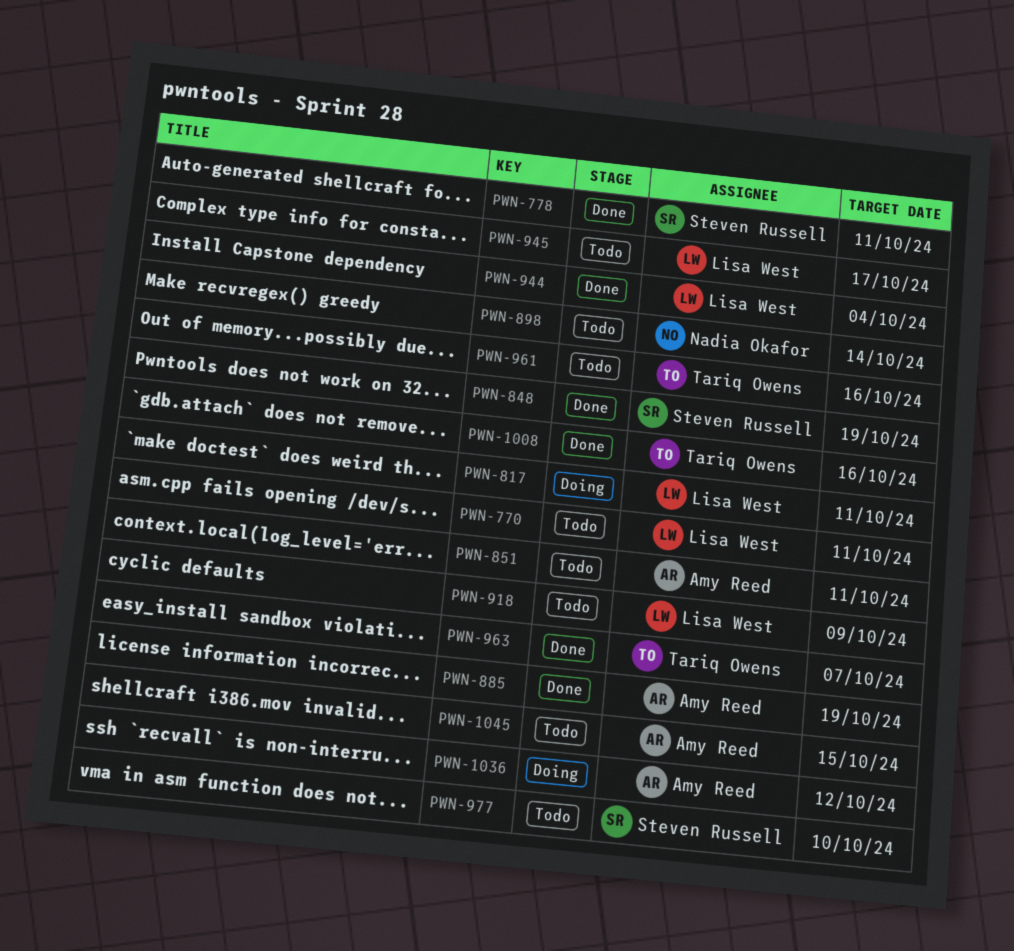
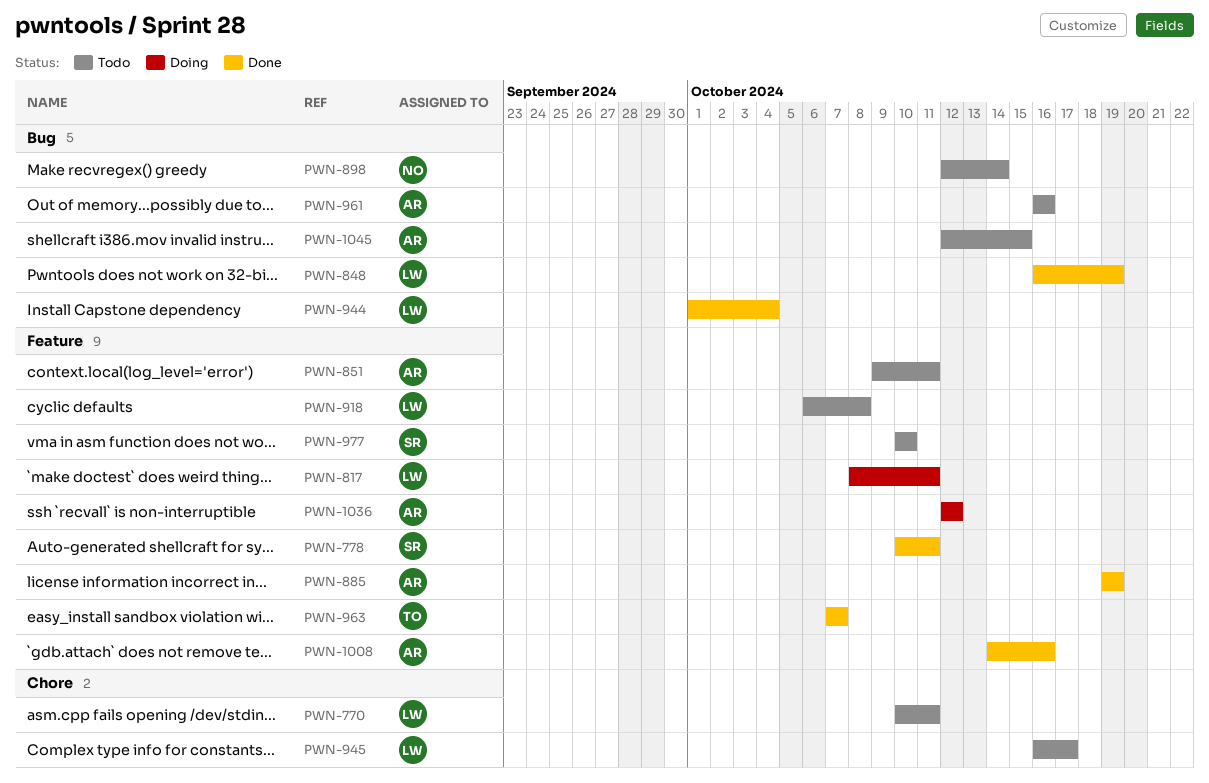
PWN-848, owner: Steven Russell -> Lisa West
PWN-918, due: Oct 9 -> Oct 8
PWN-961, owner: Tariq Owens -> Amy Reed
PWN-1008, owner: Tariq Owens -> Amy Reed

